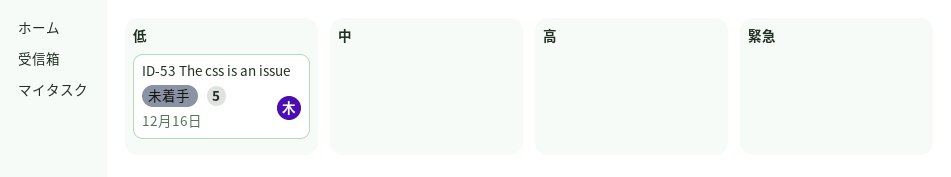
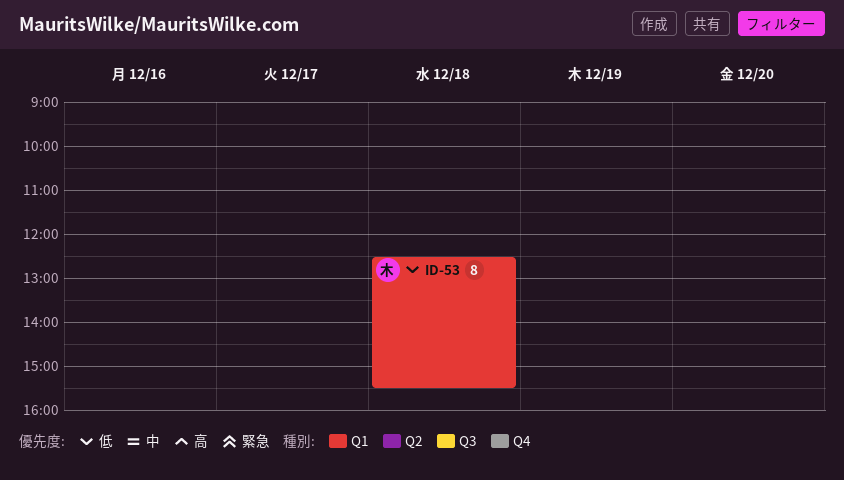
ID-53, estimate: 5 -> 8
ID-53, day: Dec 16 -> Dec 18

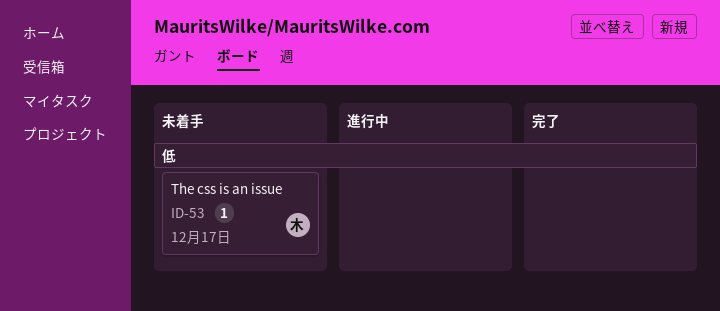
ID-53, estimate: 8 -> 1
ID-53, day: Dec 18 -> Dec 17

